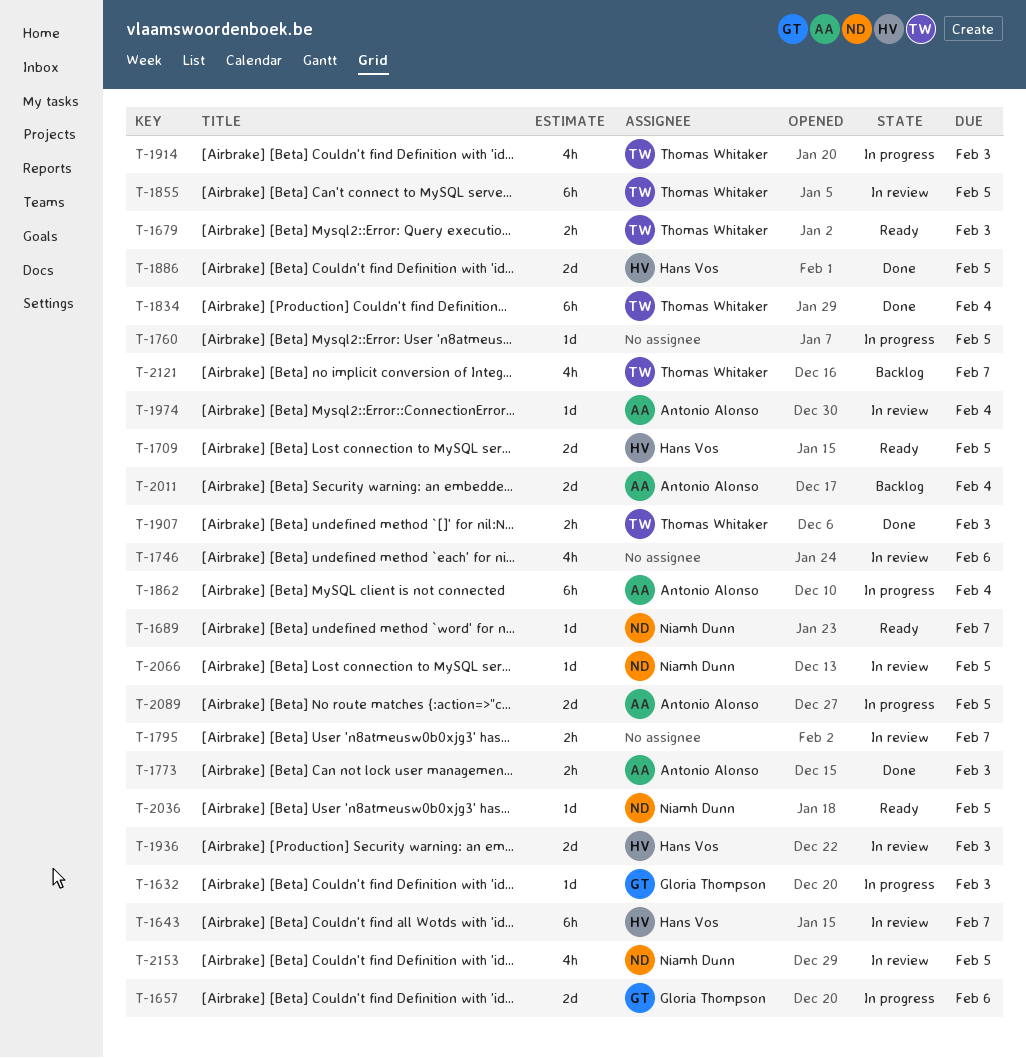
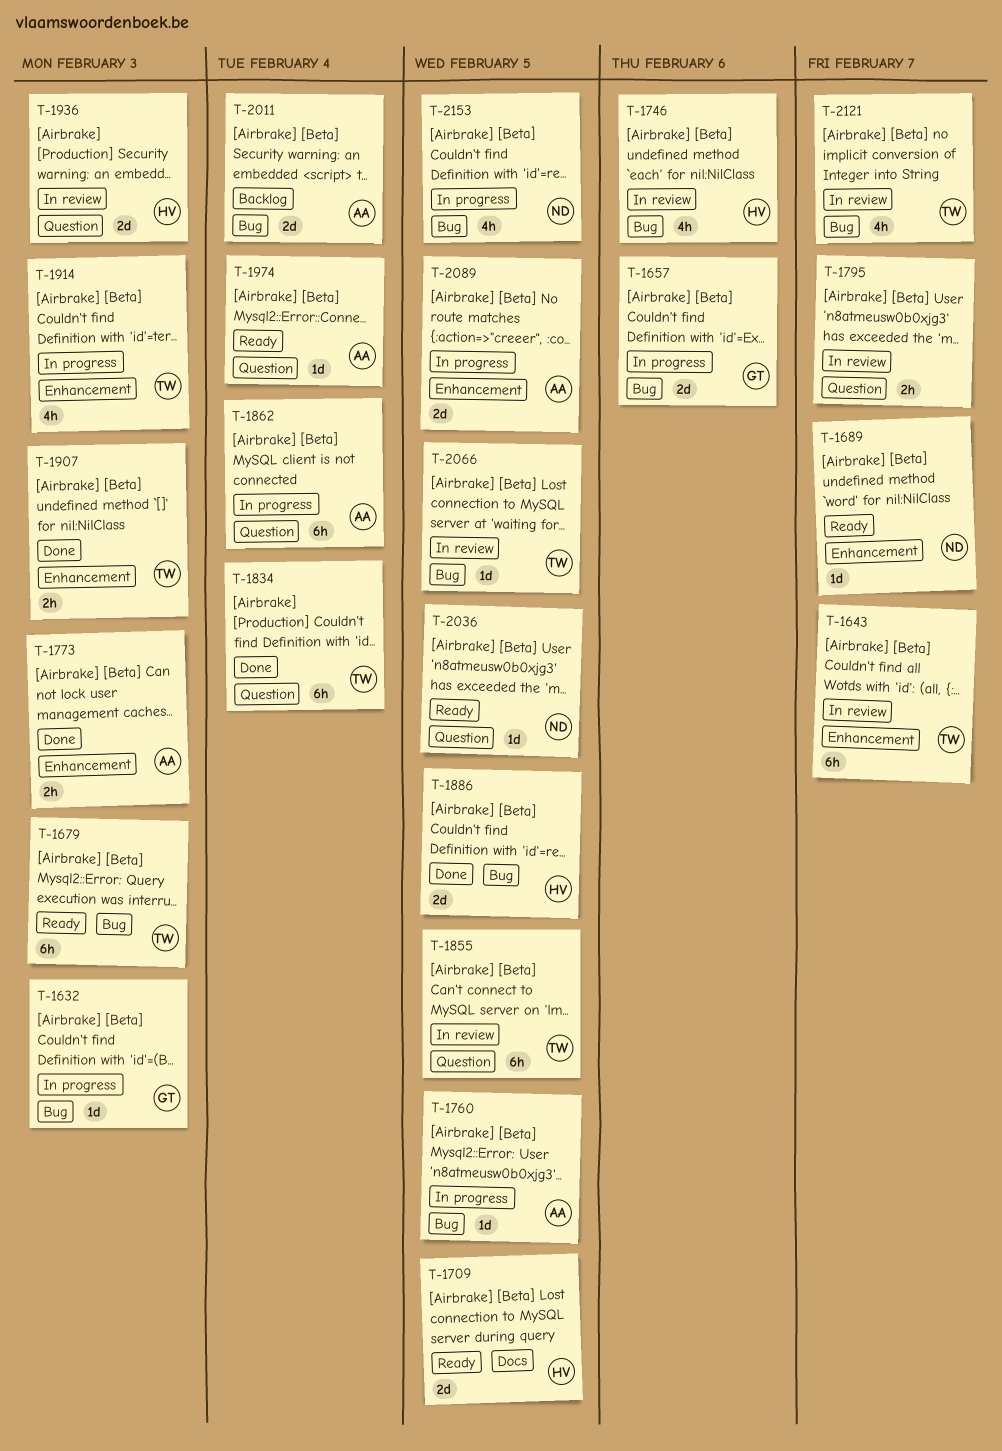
T-1643, owner: Hans Vos -> Thomas Whitaker
T-1679, estimate: 2h -> 6h
T-1746, owner: none -> Hans Vos
T-1760, owner: none -> Antonio Alonso
T-1974, status: In review -> Ready
T-2066, owner: Niamh Dunn -> Thomas Whitaker
T-2121, status: Backlog -> In review
T-2153, status: In review -> In progress

